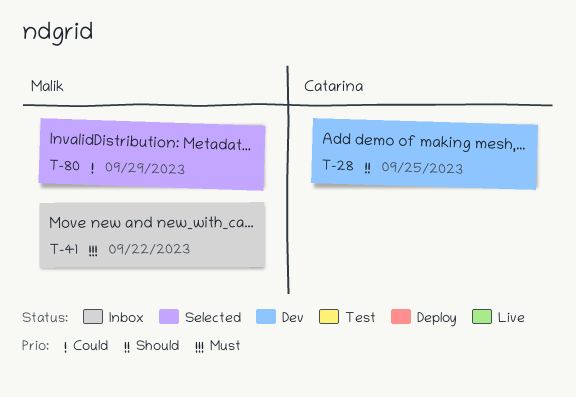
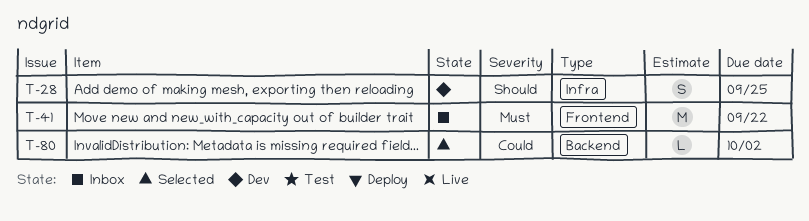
T-80, due: Sep 29 -> Oct 2

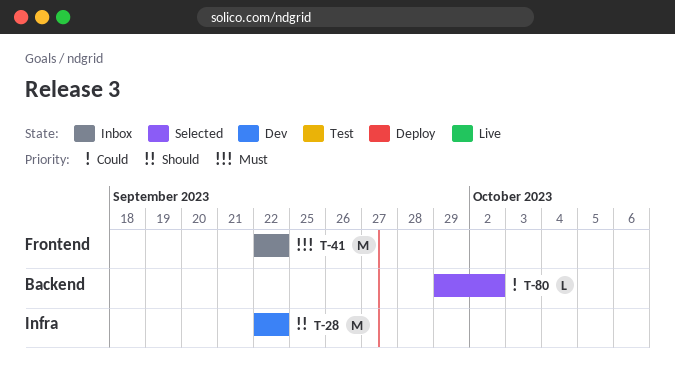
T-28, estimate: S -> M
T-28, due: Sep 25 -> Sep 22

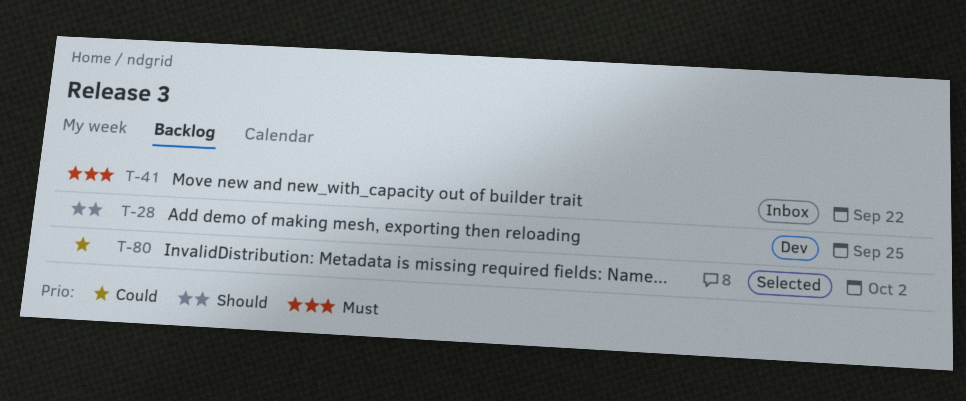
T-28, due: Sep 22 -> Sep 25

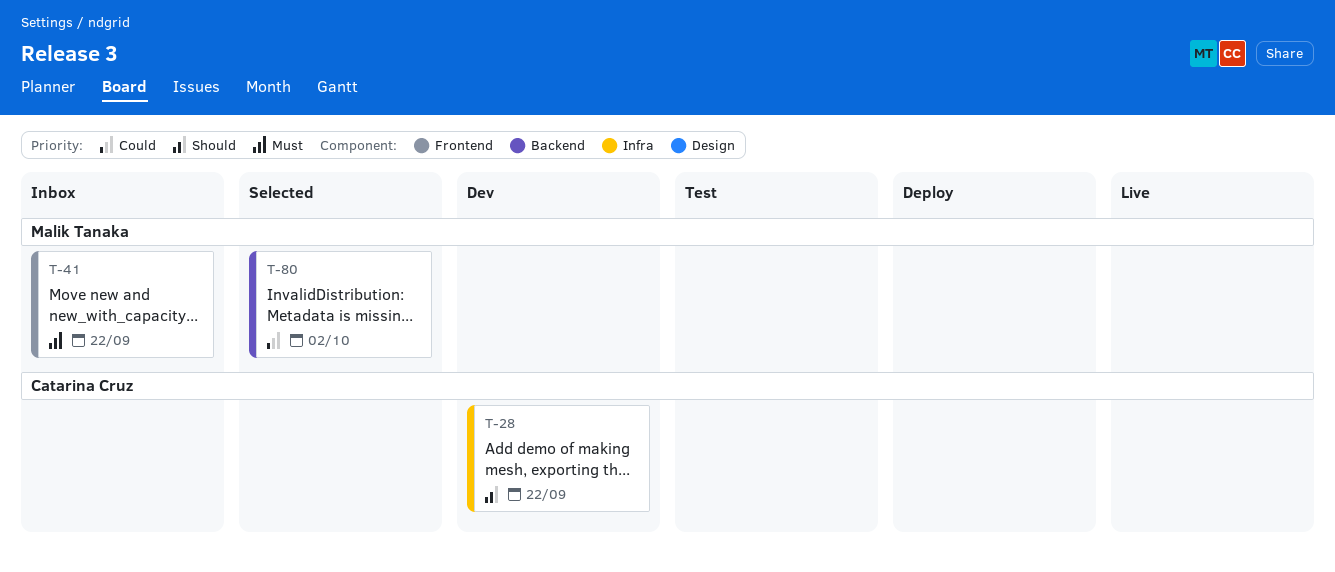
T-28, due: Sep 25 -> Sep 22

